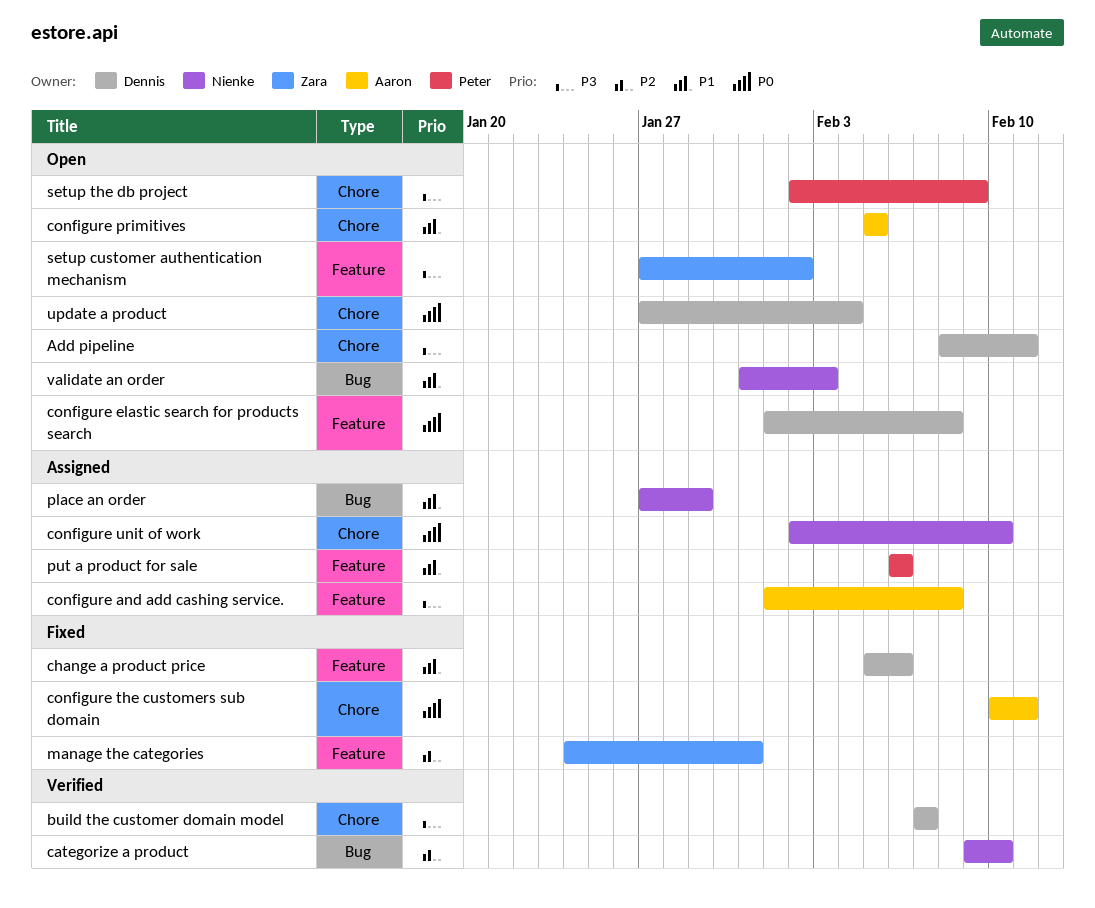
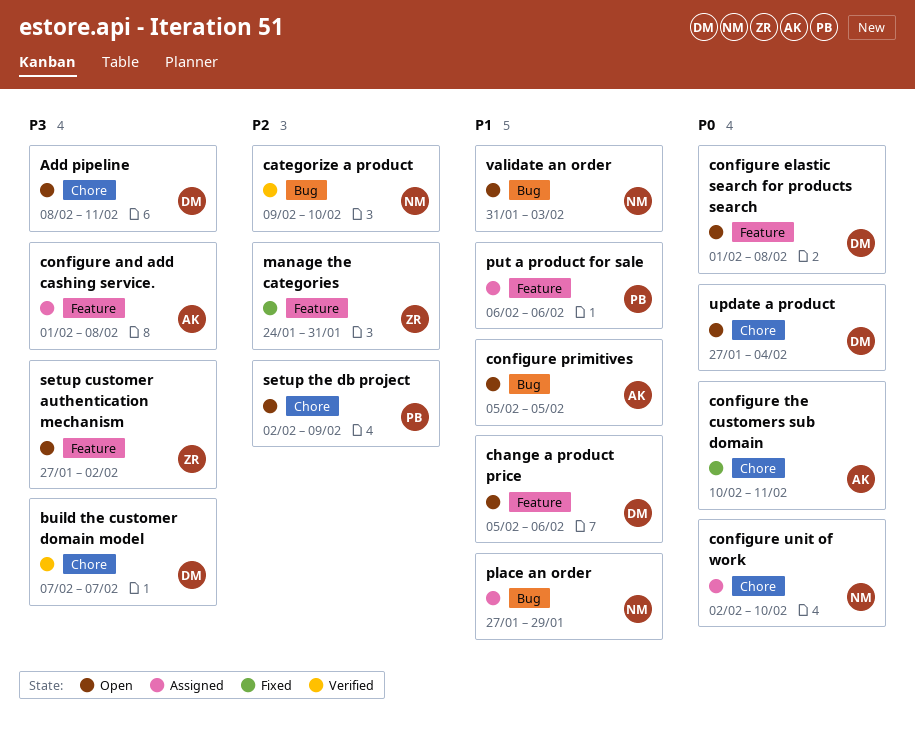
change a product price, status: Fixed -> Open
configure primitives, label: Chore -> Bug
setup the db project, priority: P3 -> P2

